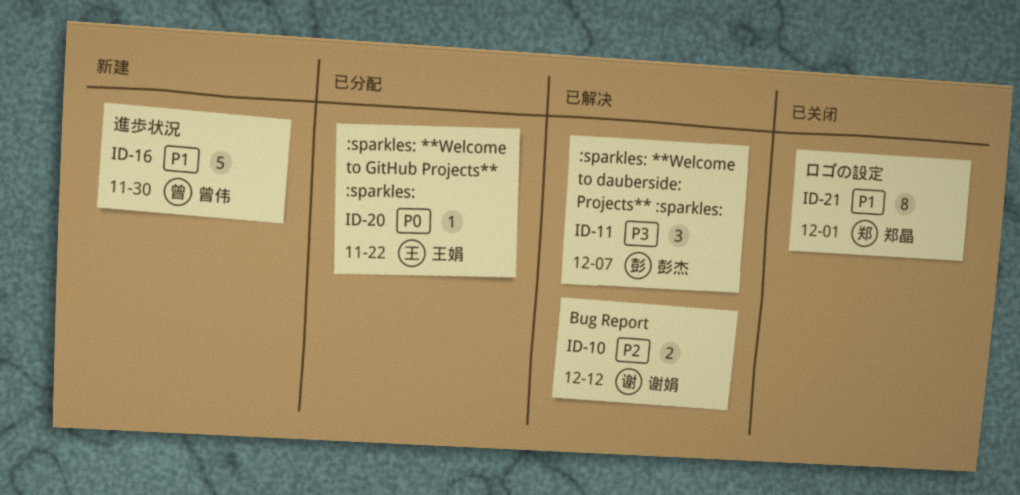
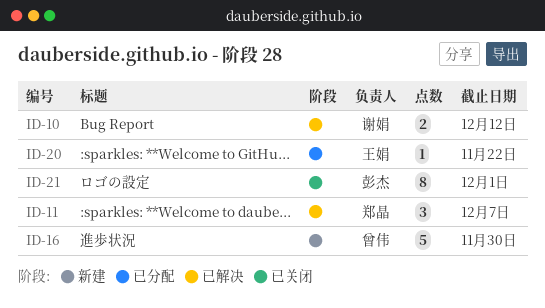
ID-11, owner: 彭杰 -> 郑晶
ID-21, owner: 郑晶 -> 彭杰

